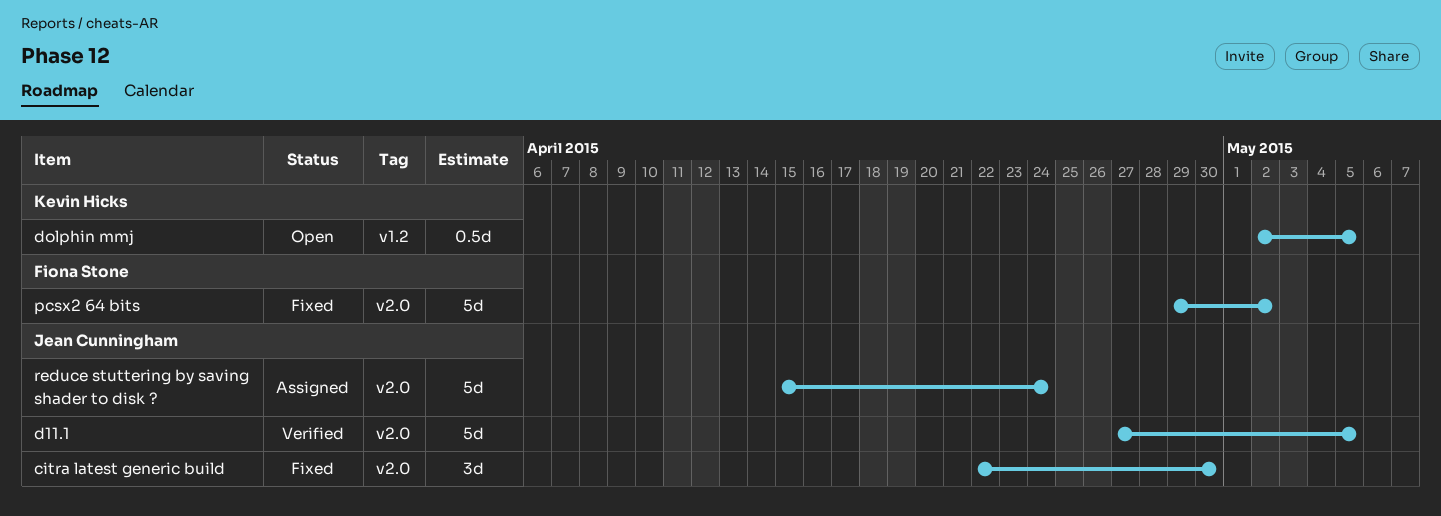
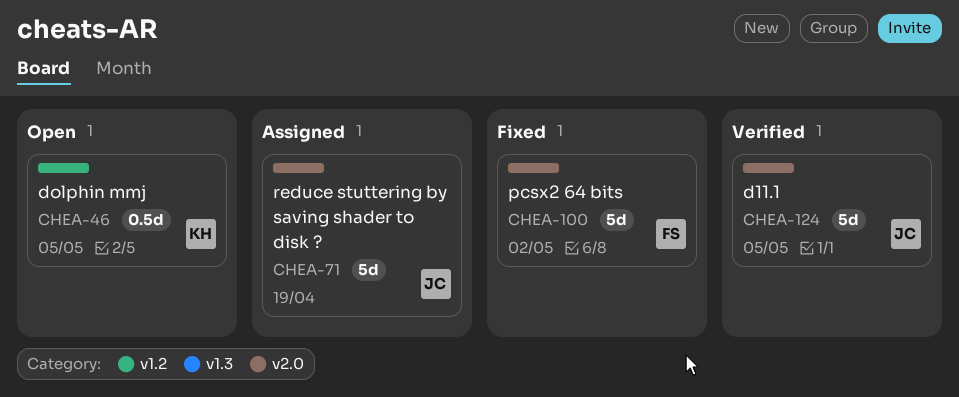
citra latest generic build: present -> none
reduce stuttering by saving shader to disk ?, due: Apr 24 -> Apr 19

